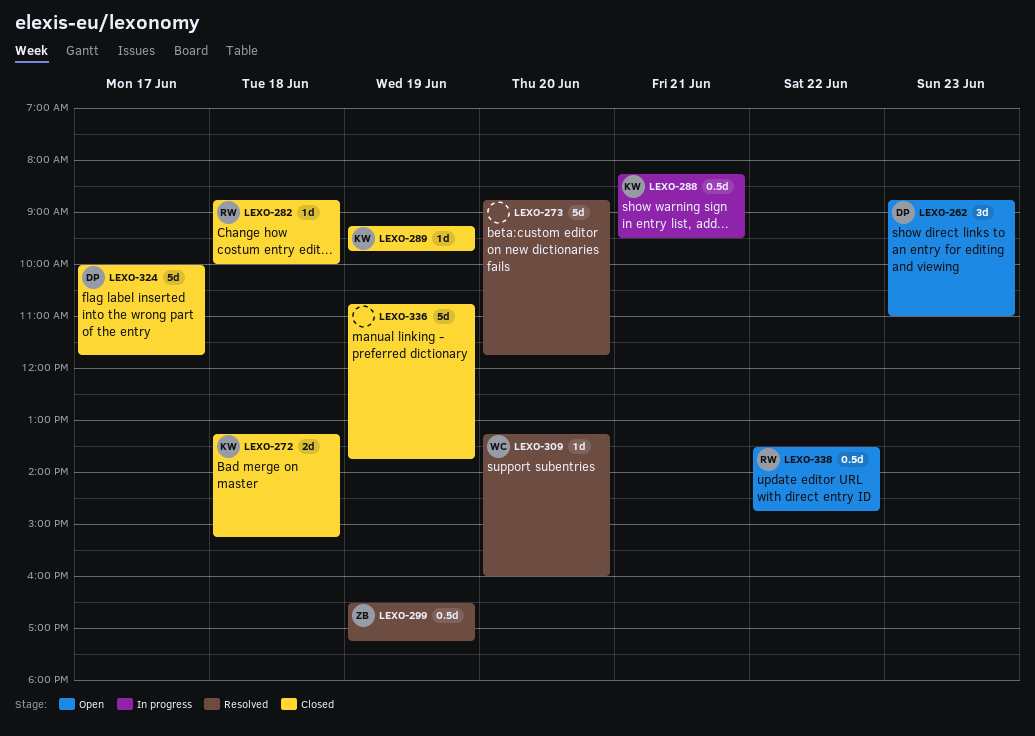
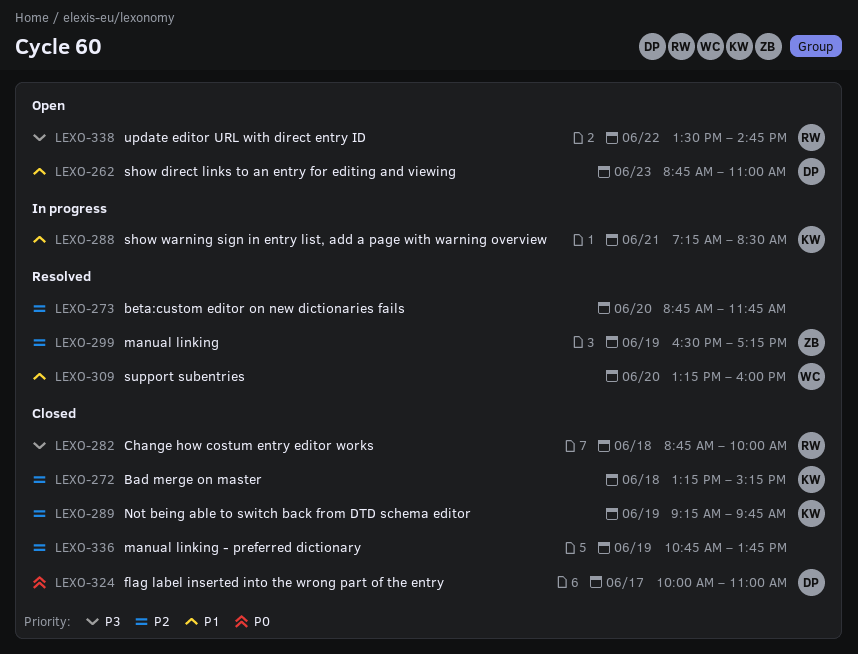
LEXO-288, begins: 08:15 -> 07:15
LEXO-288, ends: 09:30 -> 08:30
LEXO-324, ends: 11:45 -> 11:00

